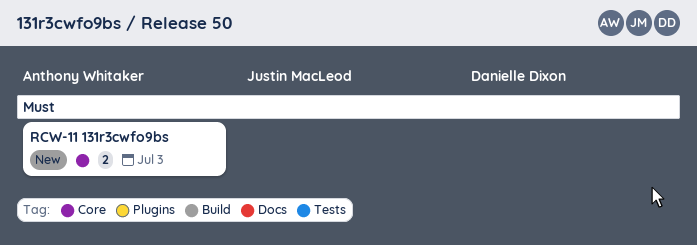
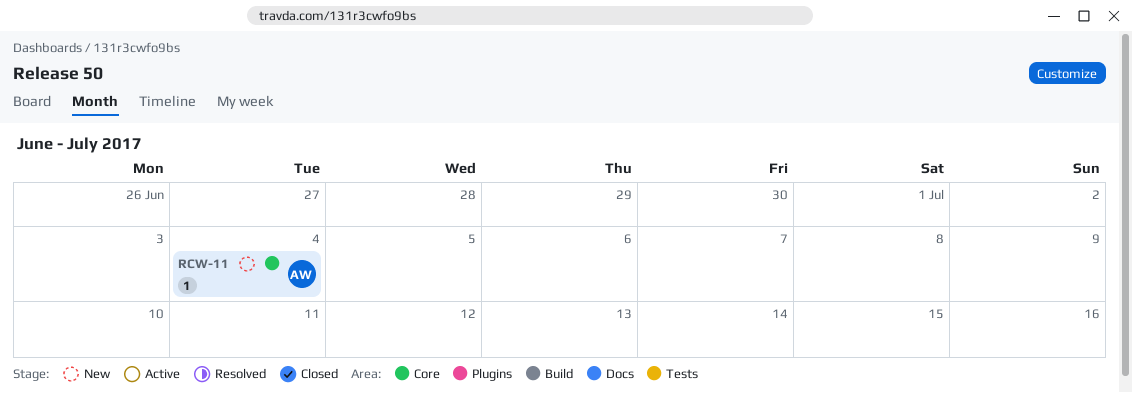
RCW-11, estimate: 2 -> 1
RCW-11, due: Jul 3 -> Jul 4

